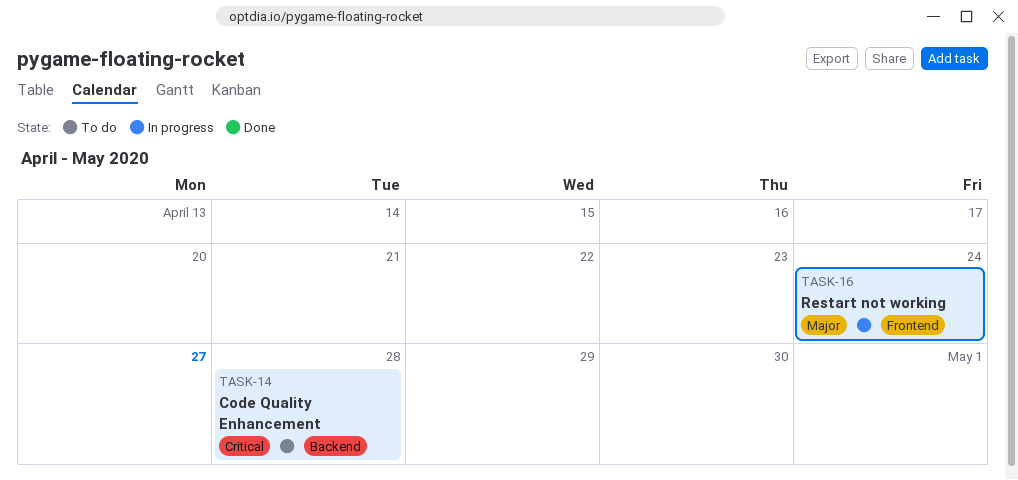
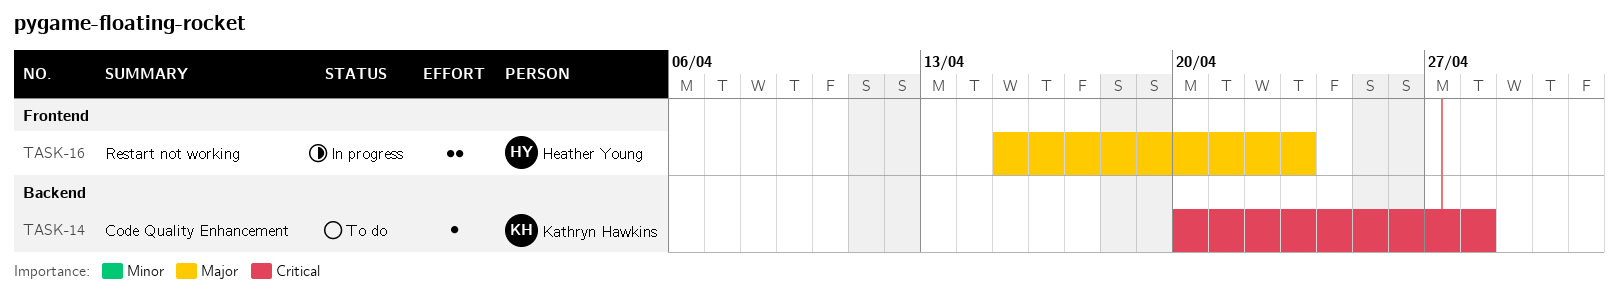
TASK-16, due: Apr 24 -> Apr 23

